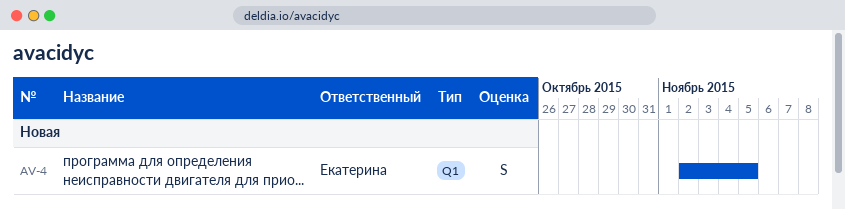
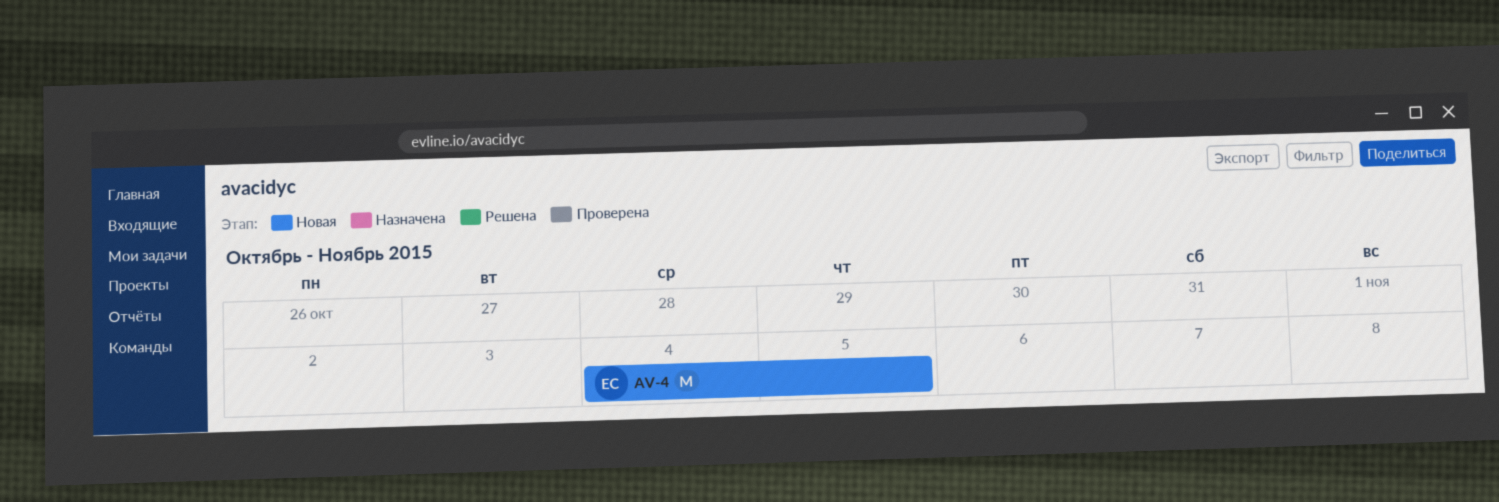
AV-4, estimate: S -> M
AV-4, start: Nov 2 -> Nov 4

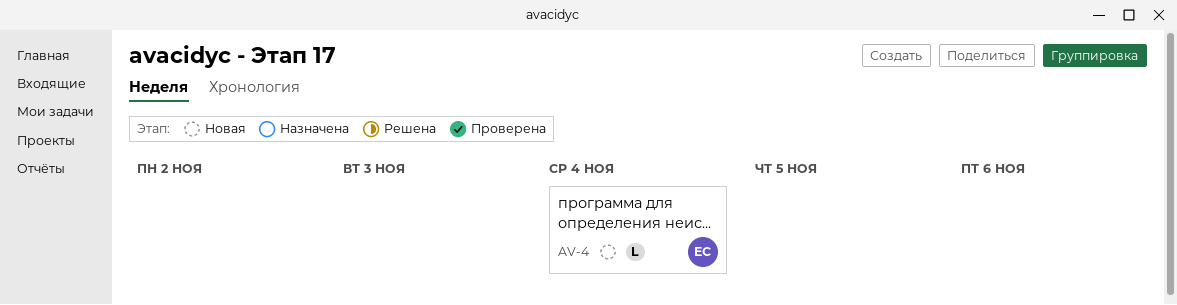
AV-4, estimate: M -> L
AV-4, due: Nov 5 -> Nov 4

